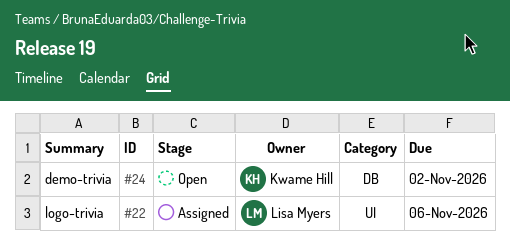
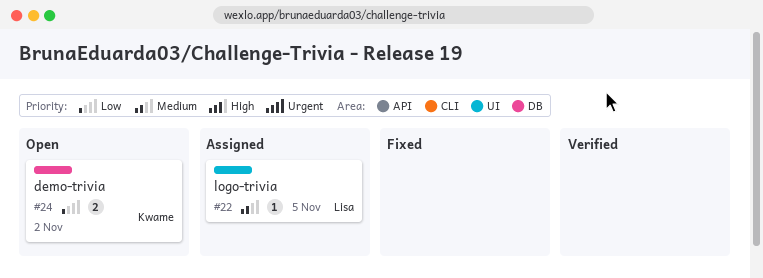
#22, due: Nov 6 -> Nov 5

